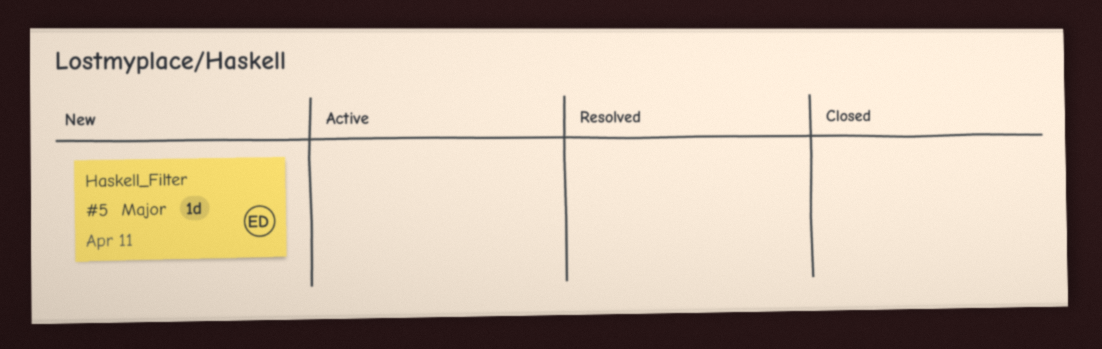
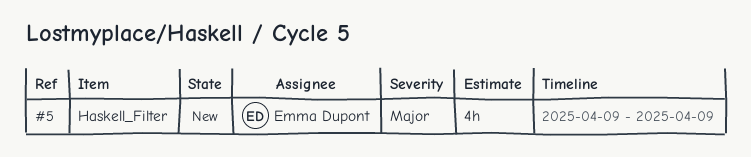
#5, estimate: 1d -> 4h
#5, due: Apr 11 -> Apr 9

